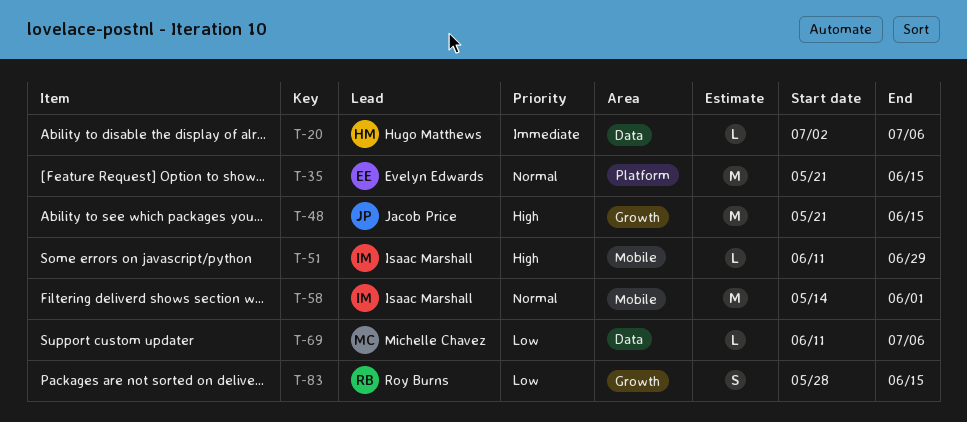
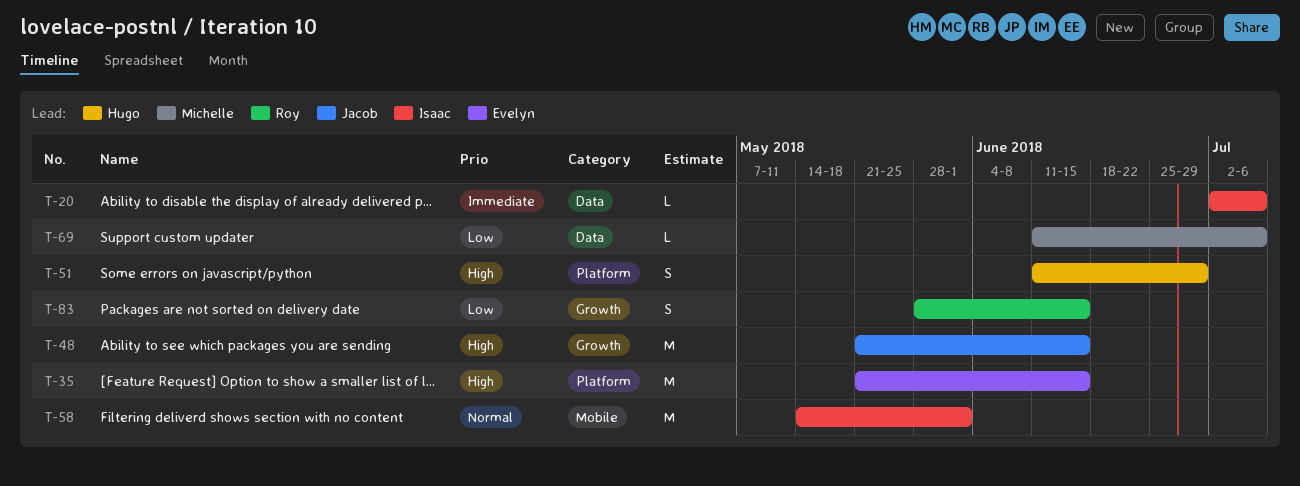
T-20, owner: Hugo Matthews -> Isaac Marshall
T-35, priority: Normal -> High
T-51, owner: Isaac Marshall -> Hugo Matthews
T-51, label: Mobile -> Platform
T-51, estimate: L -> S

